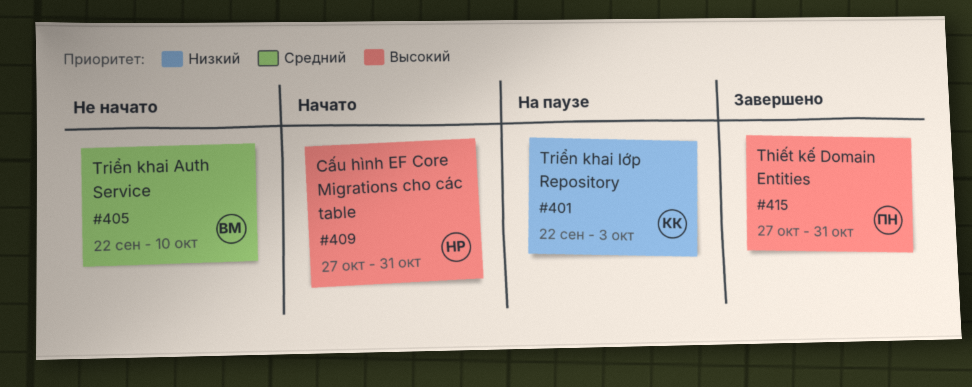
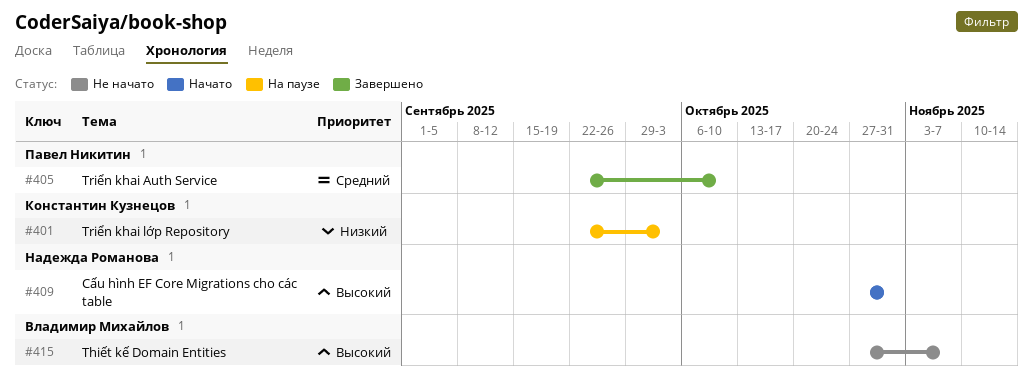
#405, status: Не начато -> Завершено
#405, owner: Владимир Михайлов -> Павел Никитин
#415, status: Завершено -> Не начато
#415, owner: Павел Никитин -> Владимир Михайлов
#415, due: Oct 31 -> Nov 7

